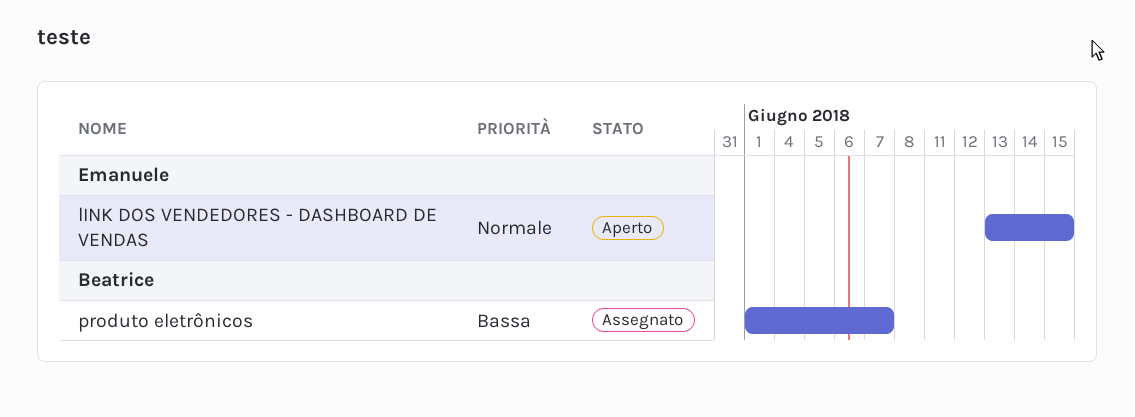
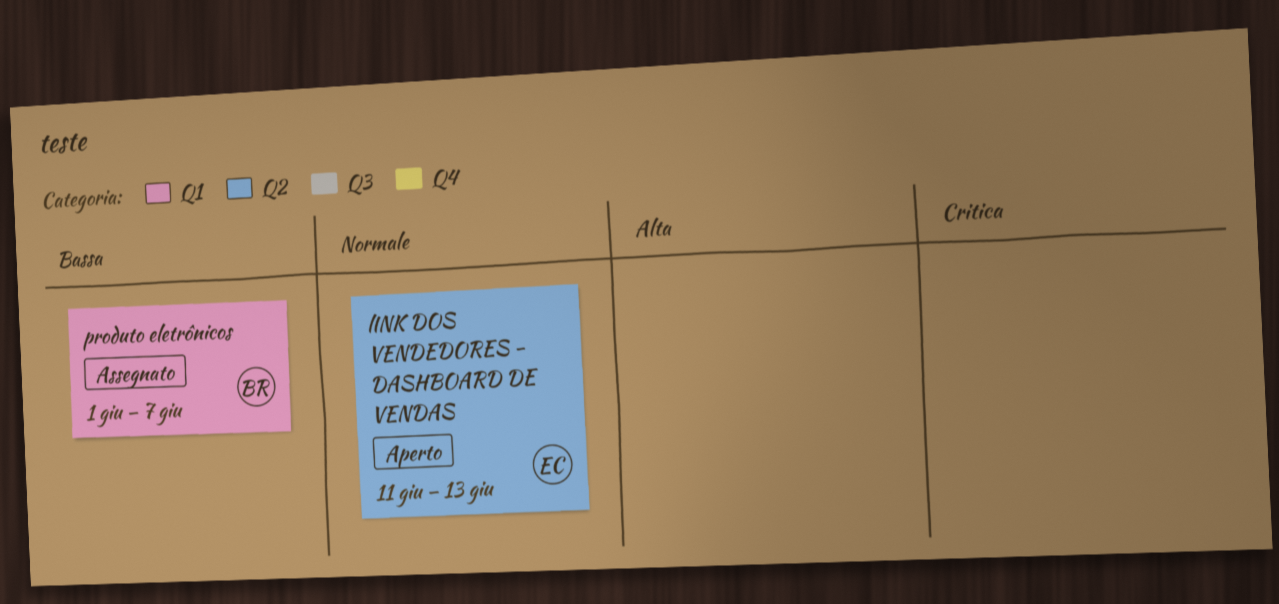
lINK DOS VENDEDORES - DASHBOARD DE VENDAS, start: Jun 13 -> Jun 11
lINK DOS VENDEDORES - DASHBOARD DE VENDAS, due: Jun 15 -> Jun 13

